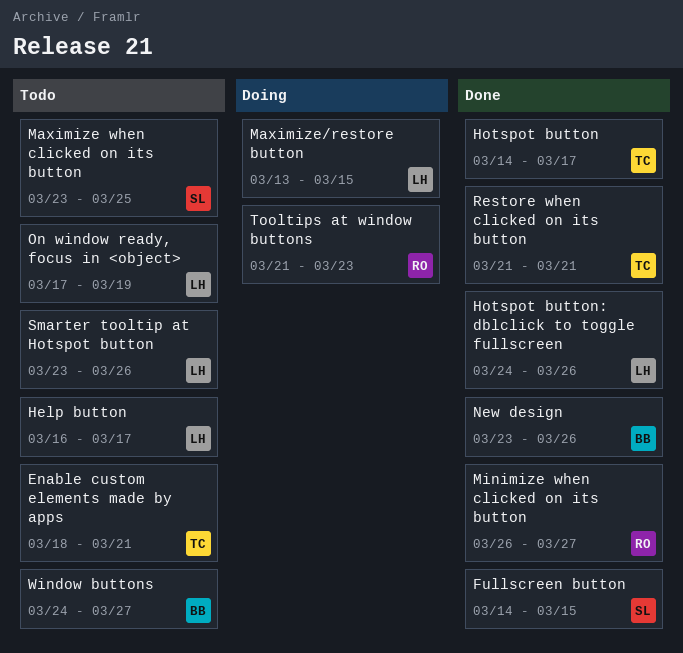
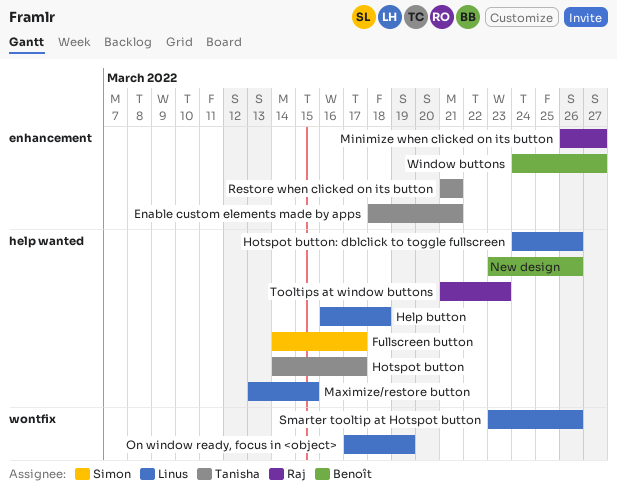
Fullscreen button, due: Mar 15 -> Mar 17
Help button, due: Mar 17 -> Mar 18
Maximize when clicked on its button: present -> none

